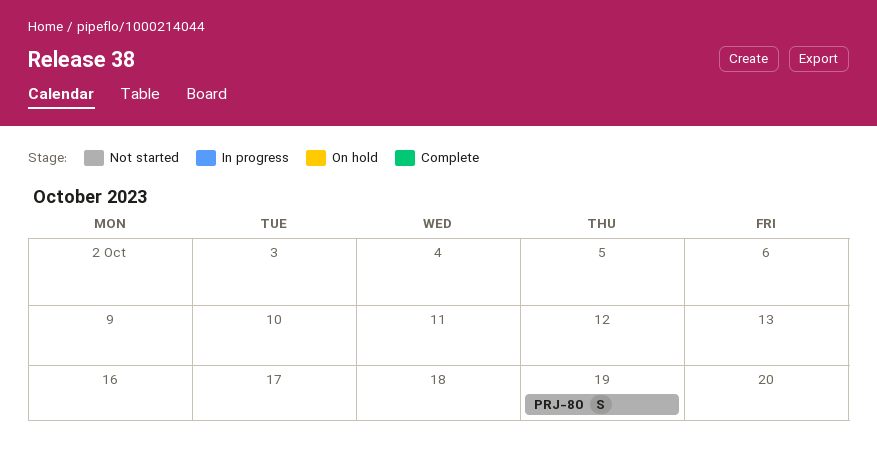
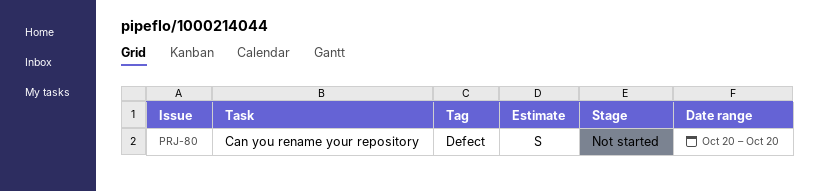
PRJ-80, start: Oct 19 -> Oct 20
PRJ-80, due: Oct 19 -> Oct 20

